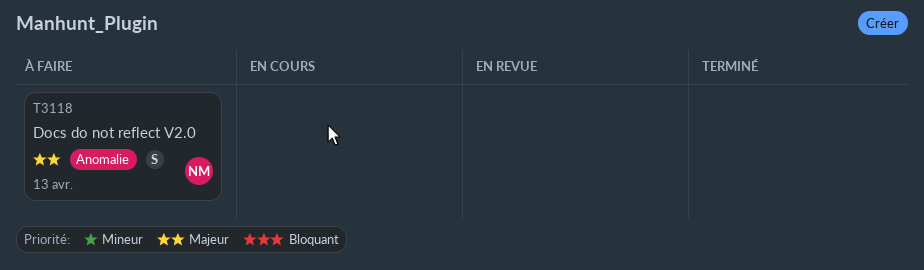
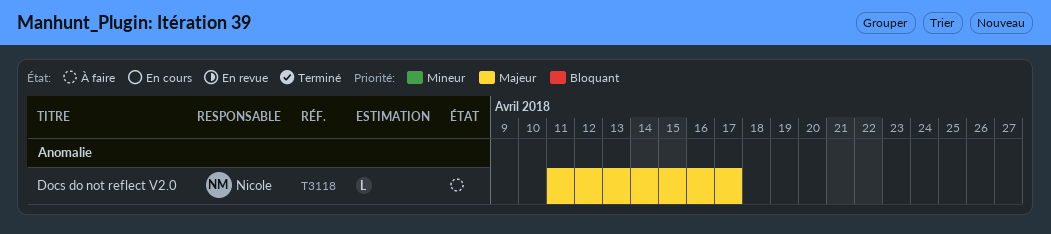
T3118, estimate: S -> L
T3118, due: Apr 13 -> Apr 17

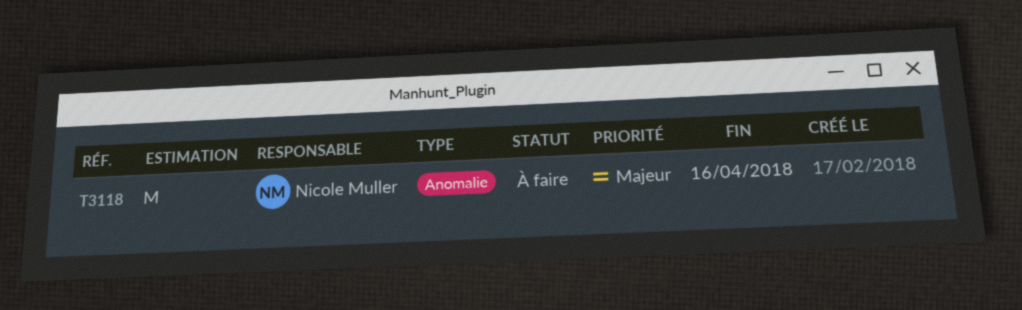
T3118, estimate: L -> M
T3118, due: Apr 17 -> Apr 16

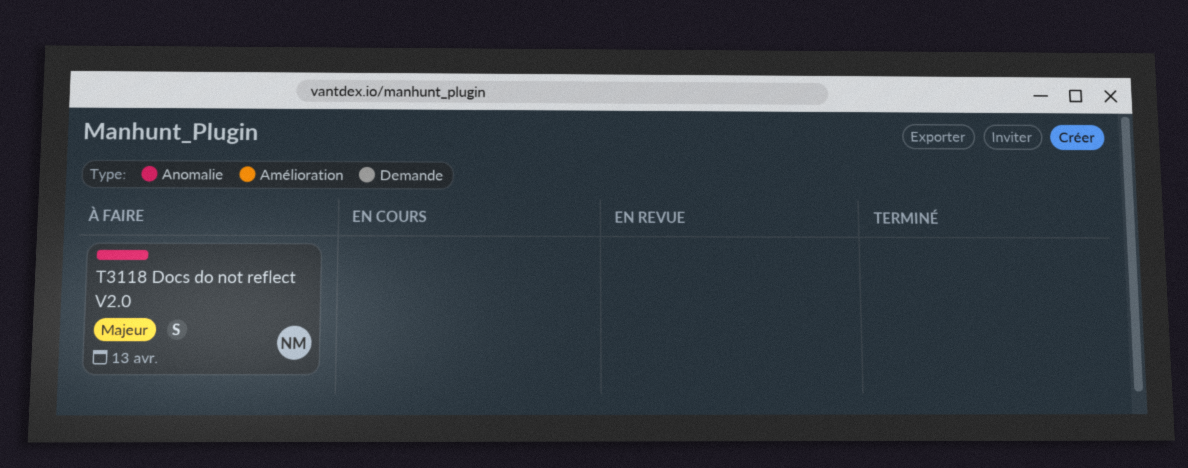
T3118, estimate: M -> S
T3118, due: Apr 16 -> Apr 13

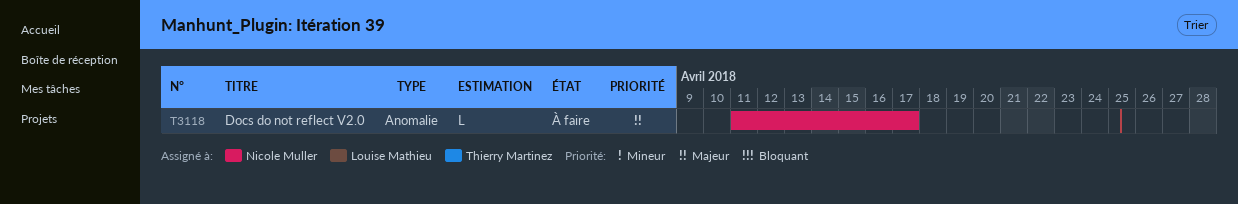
T3118, estimate: S -> L
T3118, due: Apr 13 -> Apr 17

